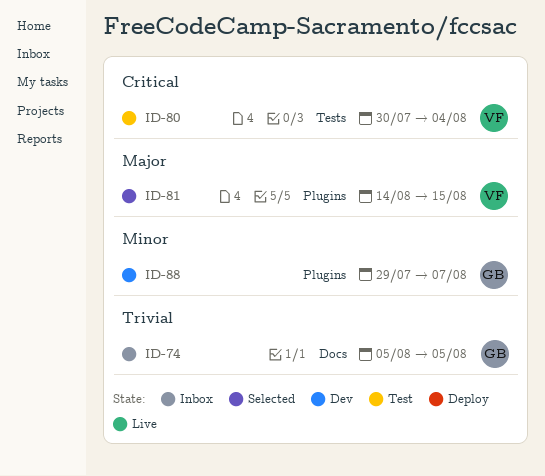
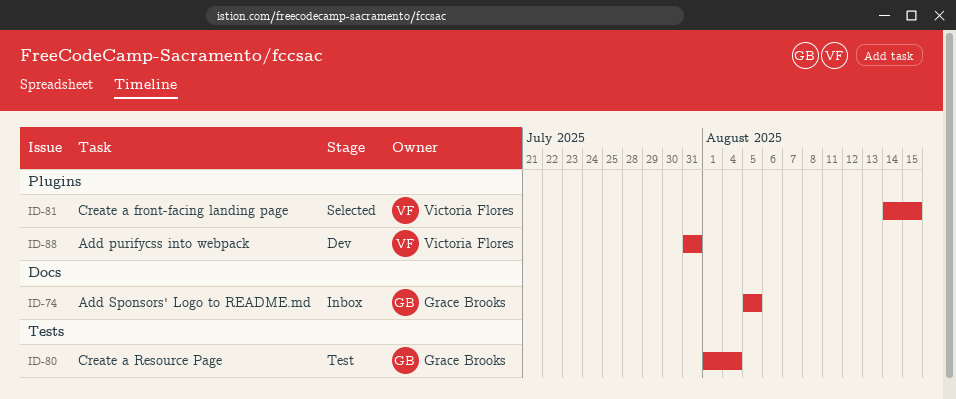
ID-80, owner: Victoria Flores -> Grace Brooks
ID-80, start: Jul 30 -> Aug 1
ID-88, owner: Grace Brooks -> Victoria Flores
ID-88, start: Jul 29 -> Jul 31
ID-88, due: Aug 7 -> Jul 31

